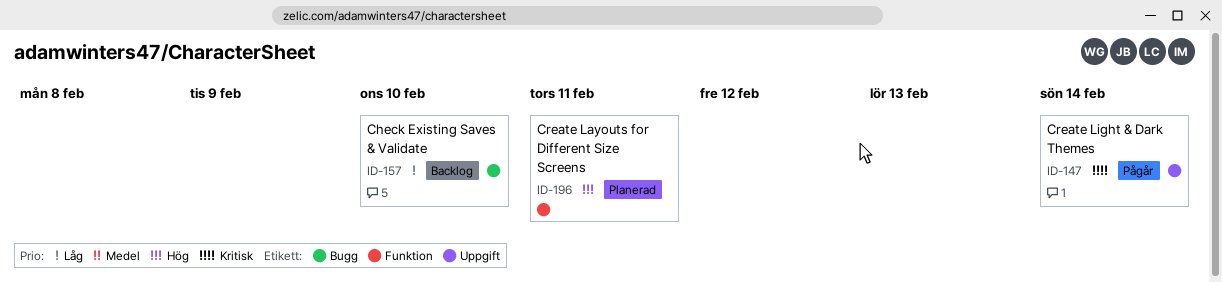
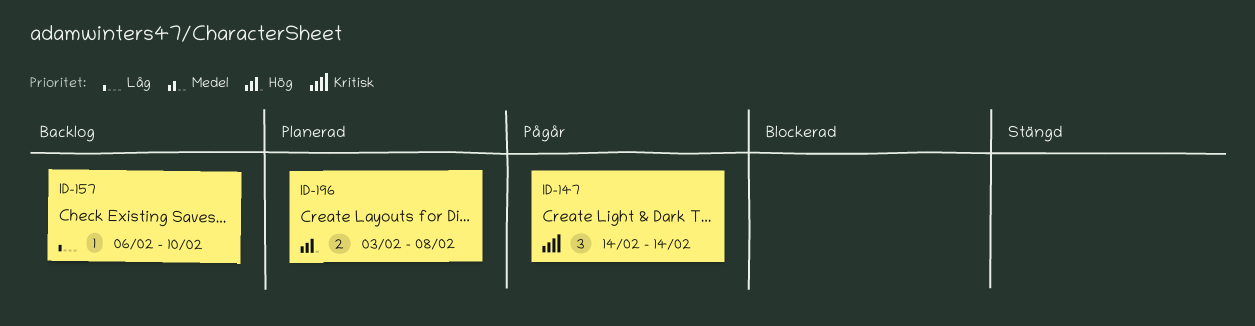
ID-196, due: Feb 11 -> Feb 8

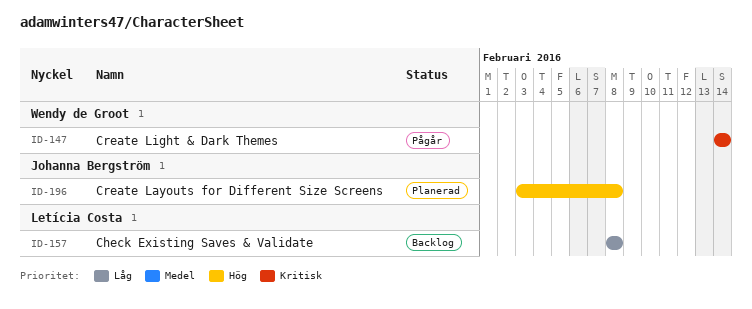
ID-157, start: Feb 6 -> Feb 8
ID-157, due: Feb 10 -> Feb 8

